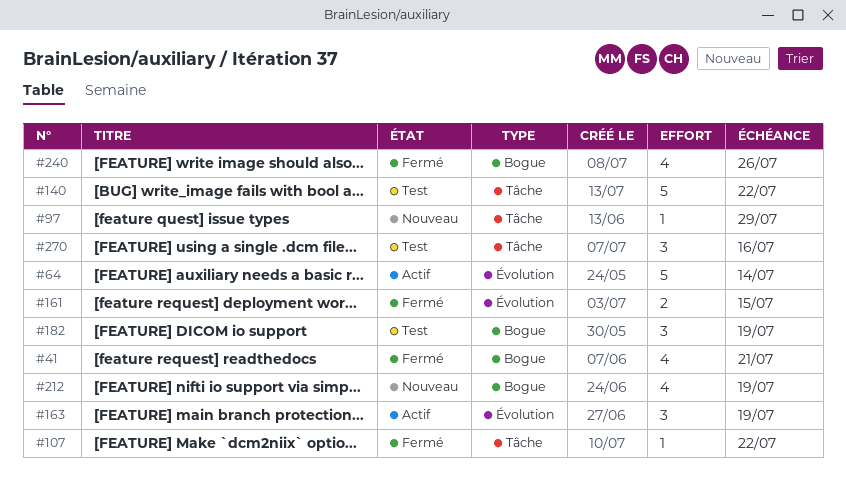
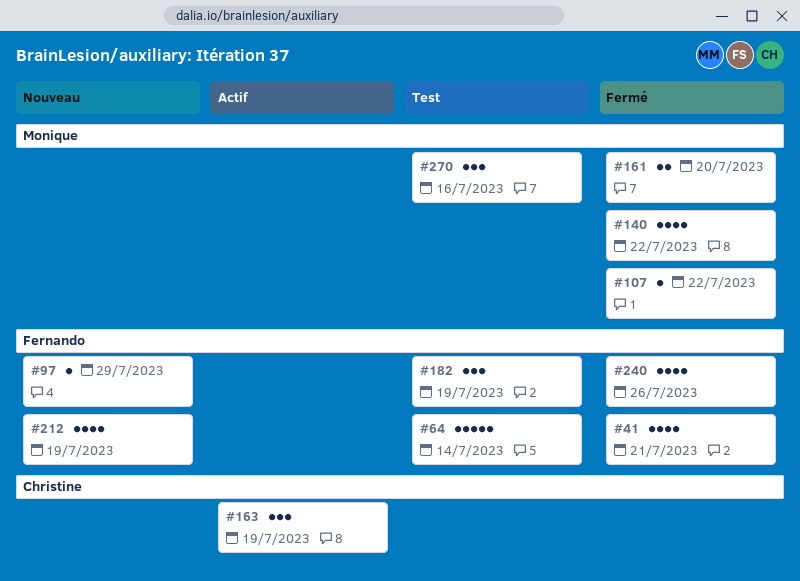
#64, status: Actif -> Test
#140, status: Test -> Fermé
#140, estimate: 5 -> 4
#161, due: Jul 15 -> Jul 20

